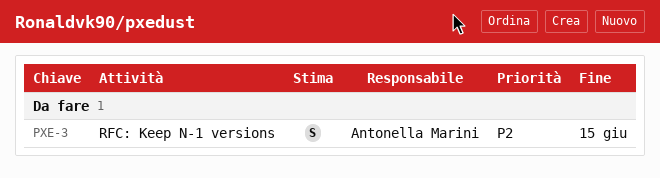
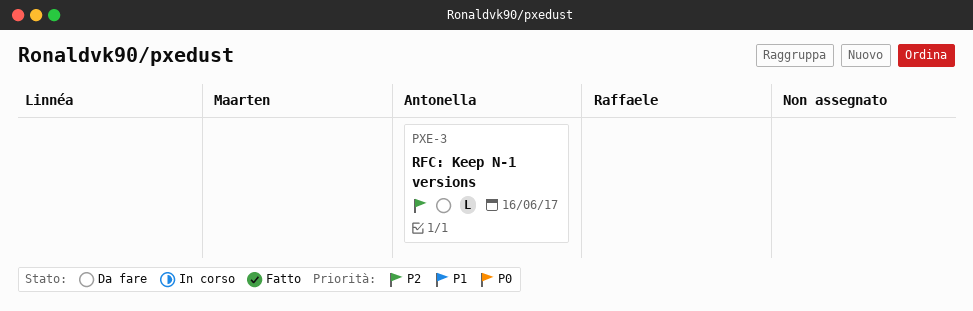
PXE-3, estimate: S -> L
PXE-3, due: Jun 15 -> Jun 16

